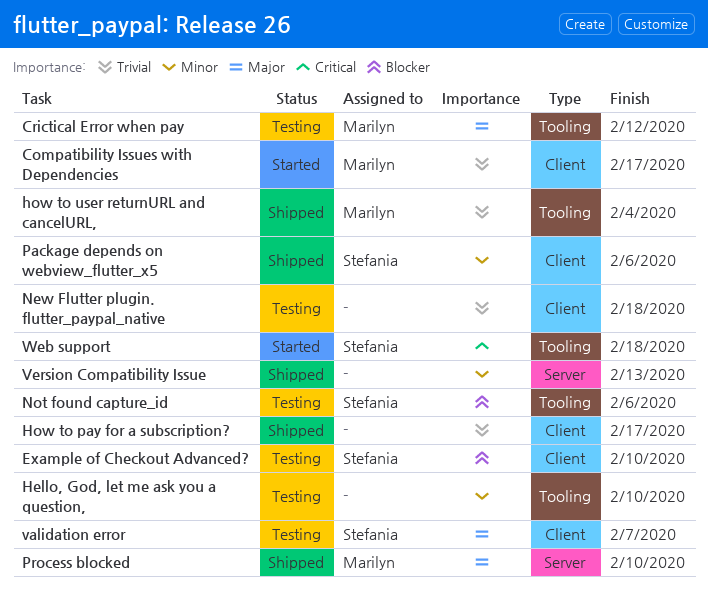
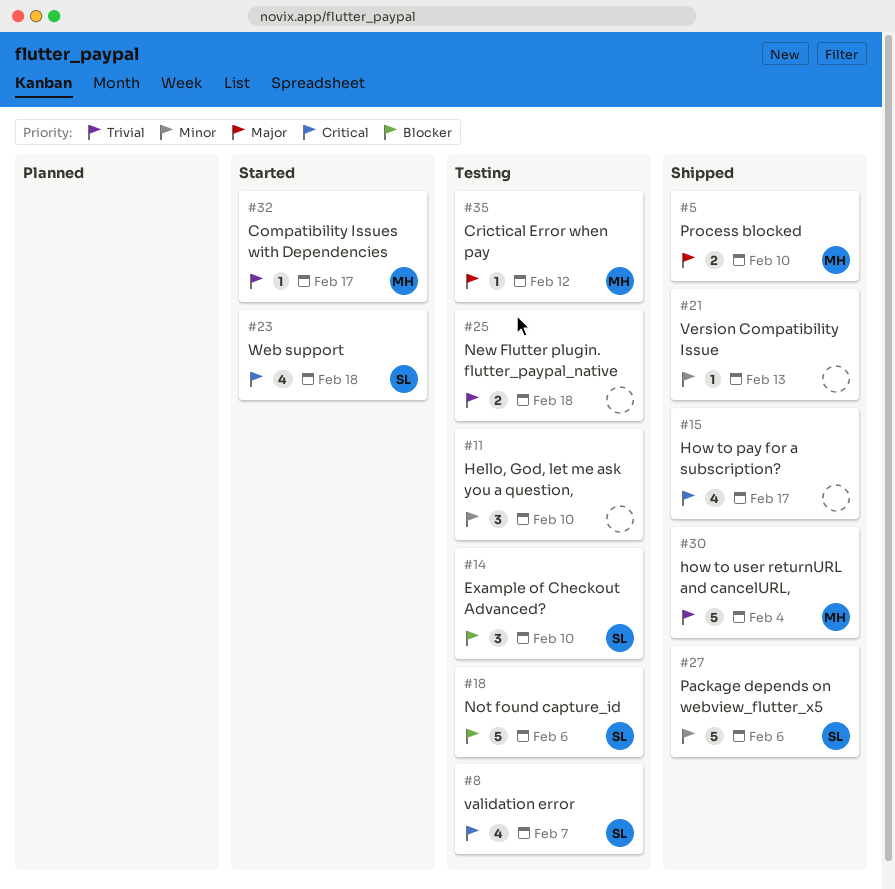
How to pay for a subscription?, priority: Trivial -> Critical
validation error, priority: Major -> Critical

